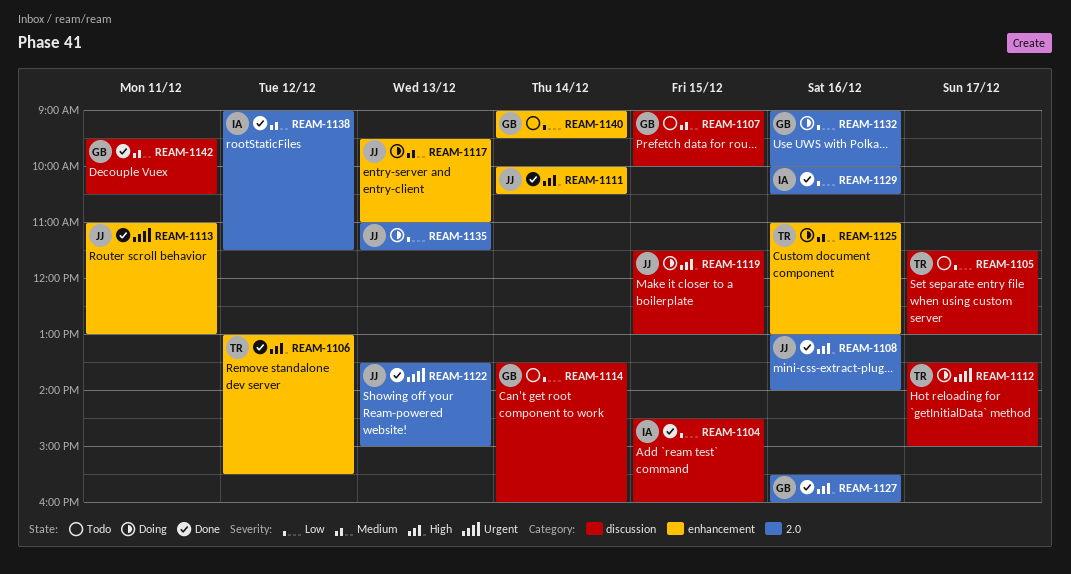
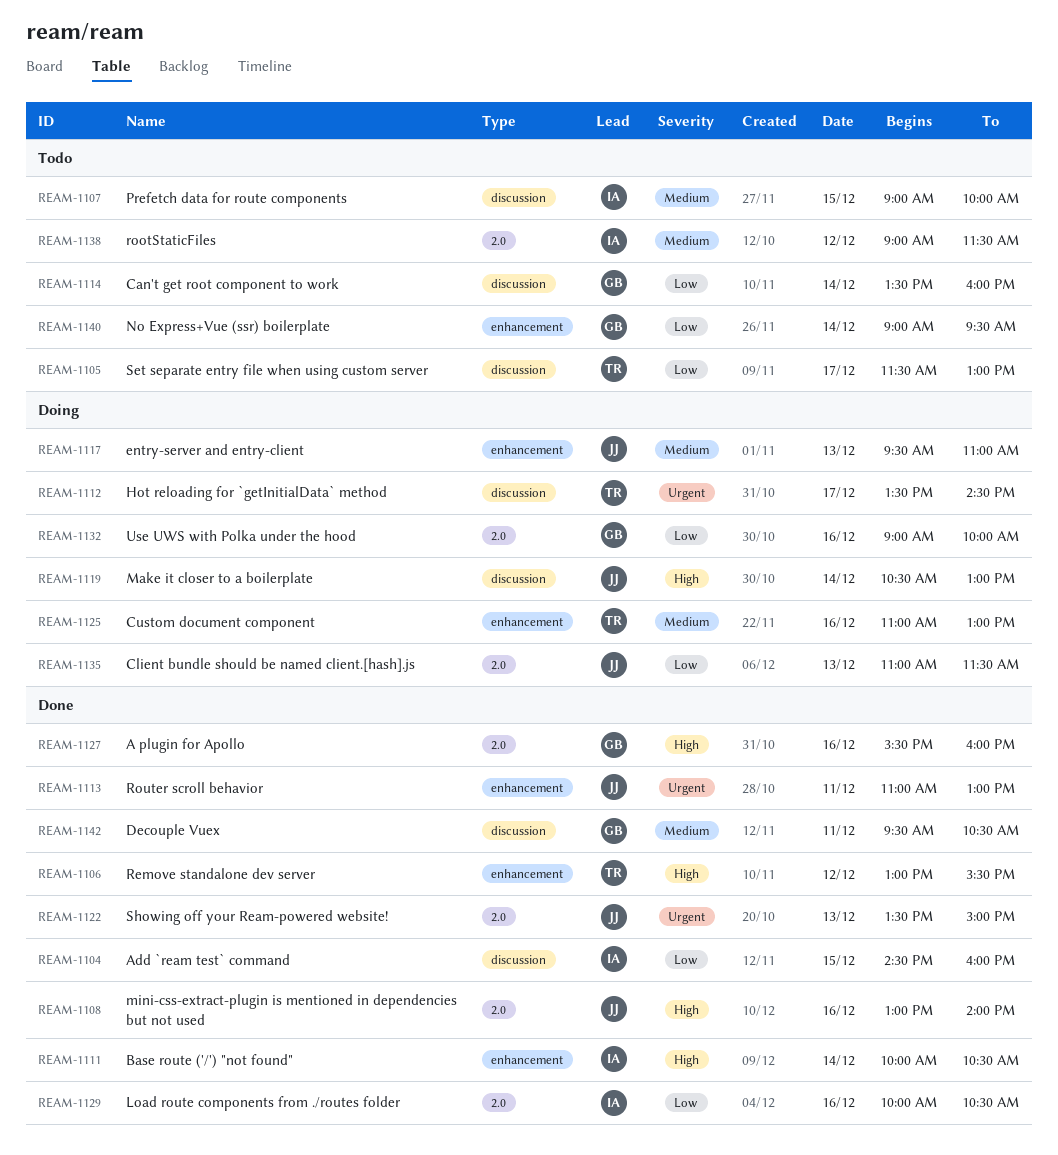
REAM-1107, owner: GB -> IA
REAM-1111, owner: JJ -> IA
REAM-1112, ends: 15:00 -> 14:30
REAM-1119, day: Dec 15 -> Dec 14
REAM-1119, begins: 11:30 -> 10:30
REAM-1138, status: Done -> Todo

